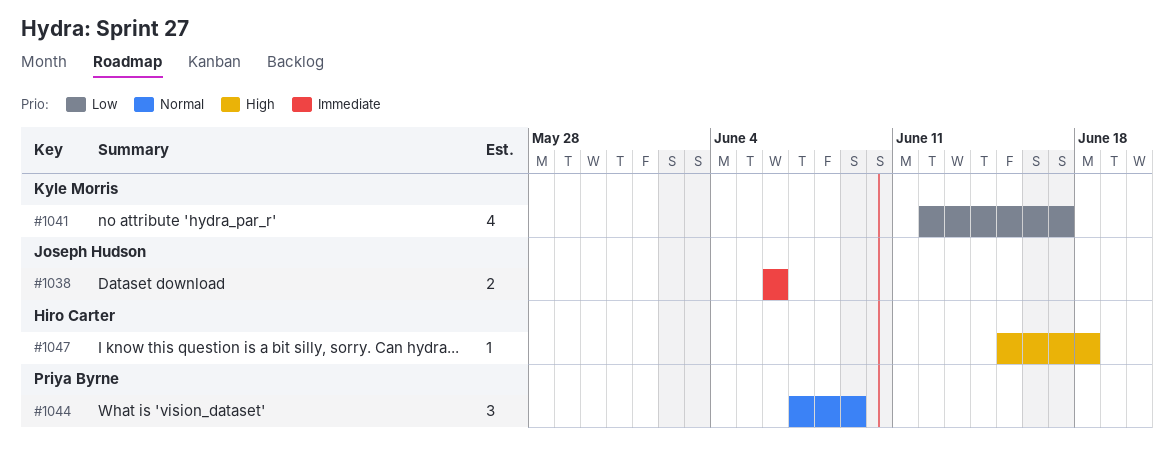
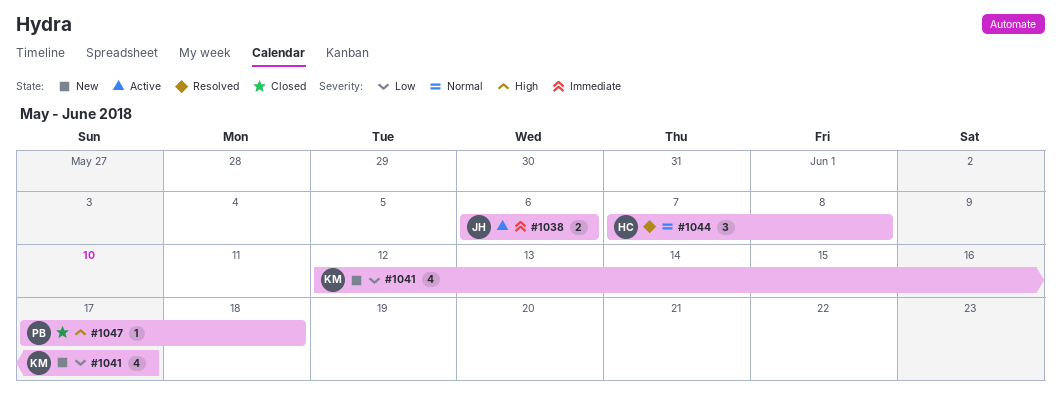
#1044, owner: Priya Byrne -> Hiro Carter
#1044, due: Jun 9 -> Jun 8
#1047, owner: Hiro Carter -> Priya Byrne
#1047, start: Jun 15 -> Jun 17

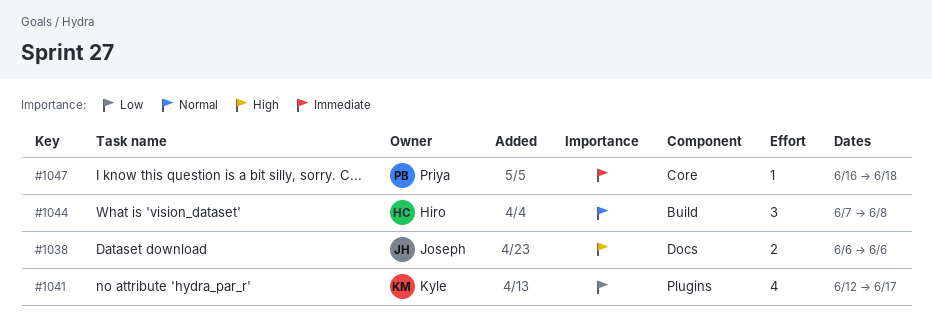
#1038, priority: Immediate -> High
#1047, priority: High -> Immediate
#1047, start: Jun 17 -> Jun 16

